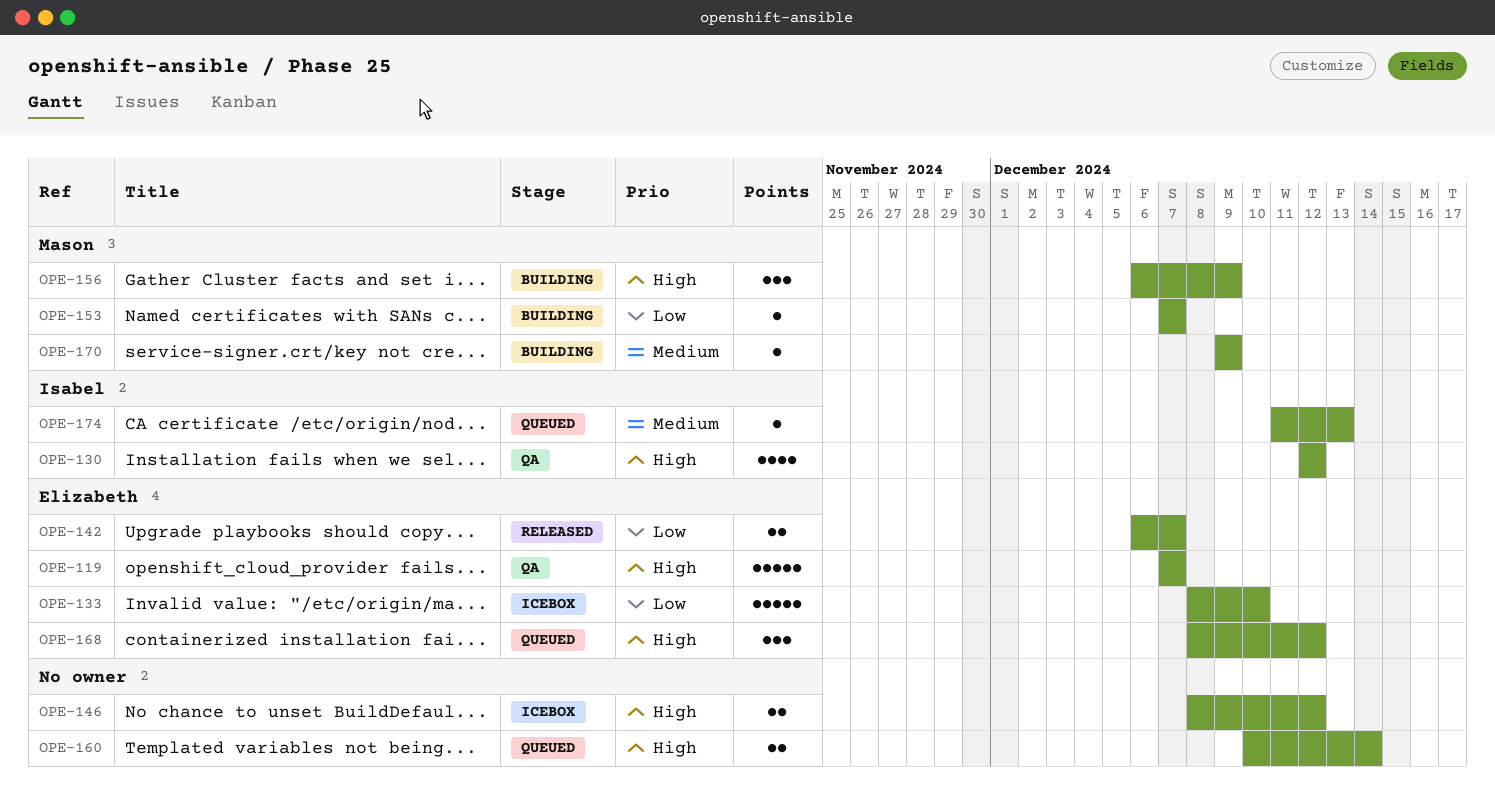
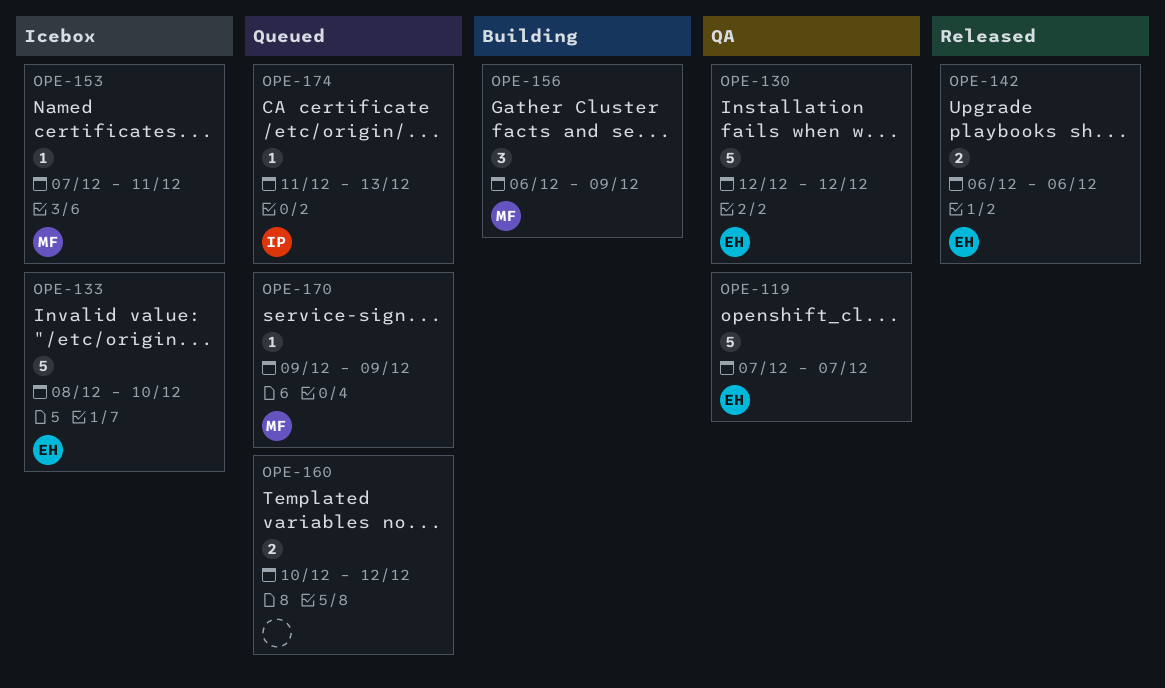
OPE-130, owner: Isabel -> Elizabeth
OPE-130, estimate: 4 -> 5
OPE-142, due: Dec 7 -> Dec 6
OPE-146: present -> none
OPE-153, status: Building -> Icebox
OPE-153, due: Dec 7 -> Dec 11
OPE-160, due: Dec 14 -> Dec 12
OPE-168: present -> none
OPE-170, status: Building -> Queued

